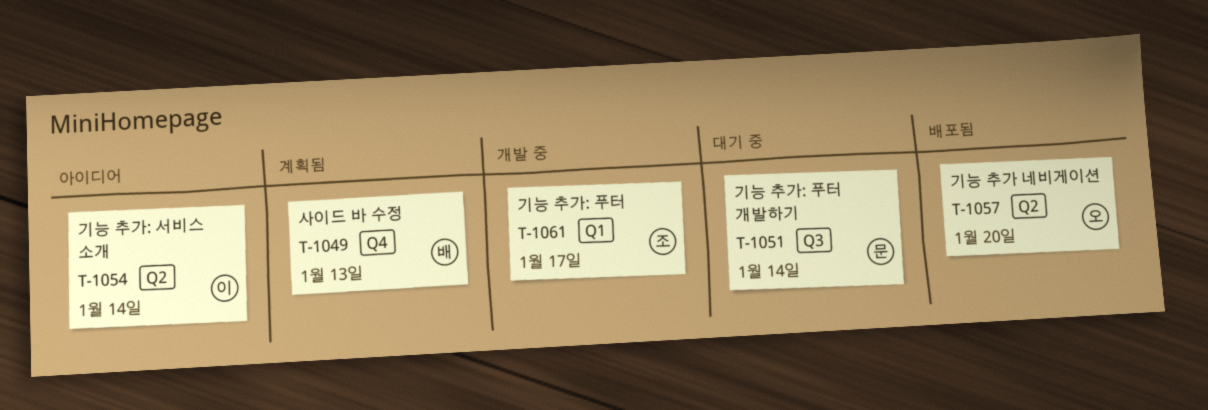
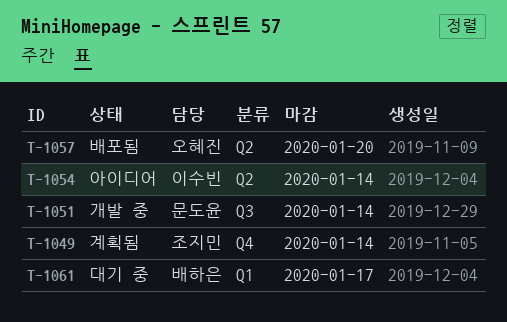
T-1049, owner: 배하은 -> 조지민
T-1049, due: Jan 13 -> Jan 14
T-1051, status: 대기 중 -> 개발 중
T-1061, status: 개발 중 -> 대기 중
T-1061, owner: 조지민 -> 배하은

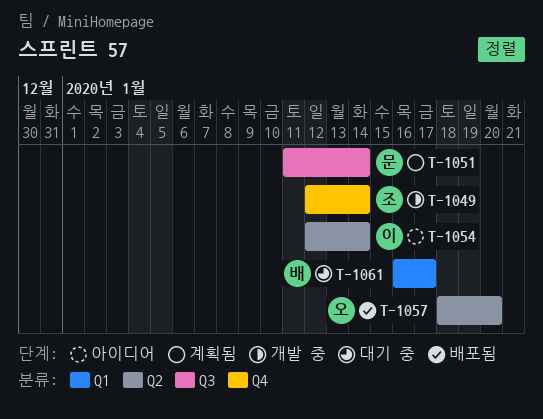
T-1049, status: 계획됨 -> 개발 중
T-1051, status: 개발 중 -> 계획됨

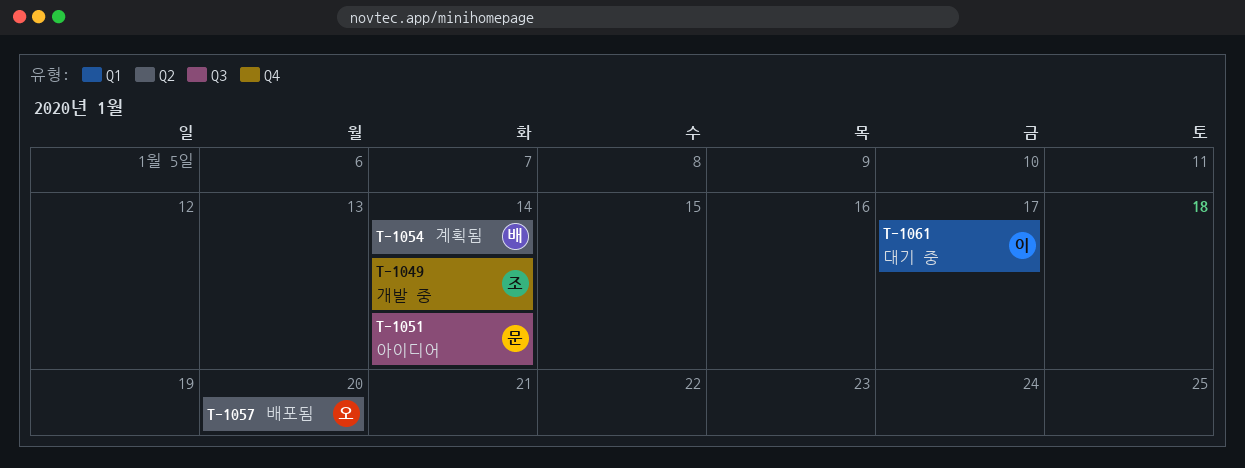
T-1051, status: 계획됨 -> 아이디어
T-1054, status: 아이디어 -> 계획됨
T-1054, owner: 이 -> 배
T-1061, owner: 배 -> 이

